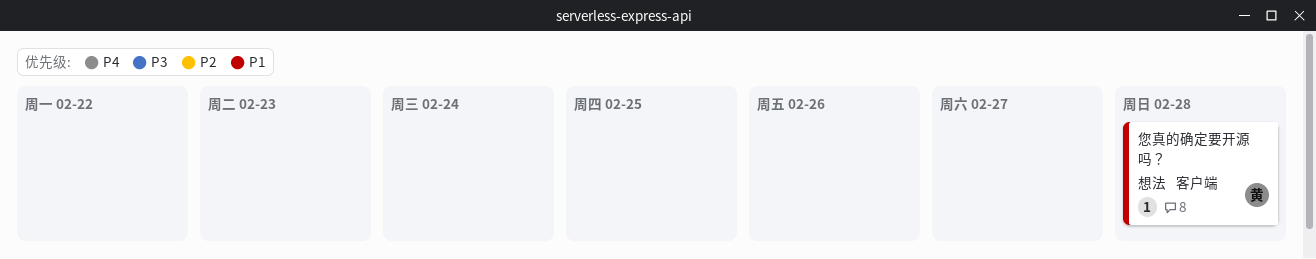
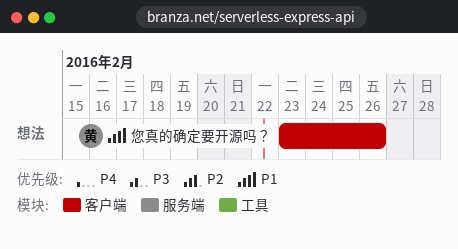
您真的确定要开源吗？, due: Feb 28 -> Feb 26

